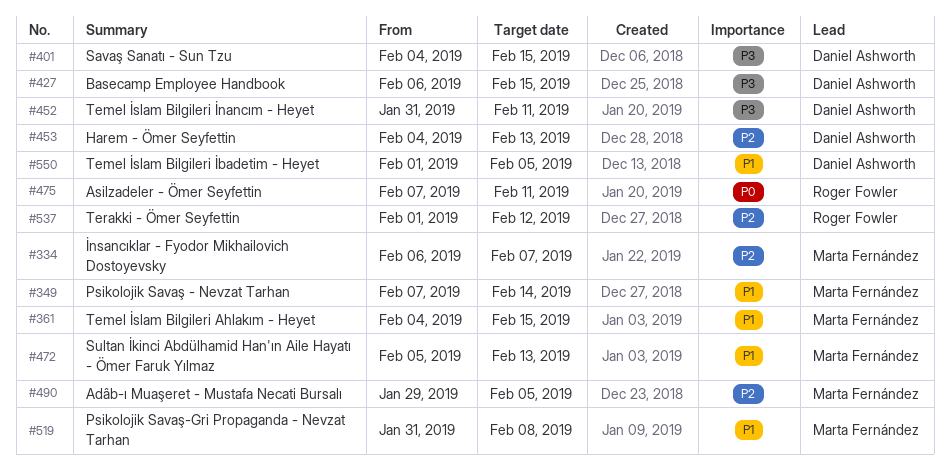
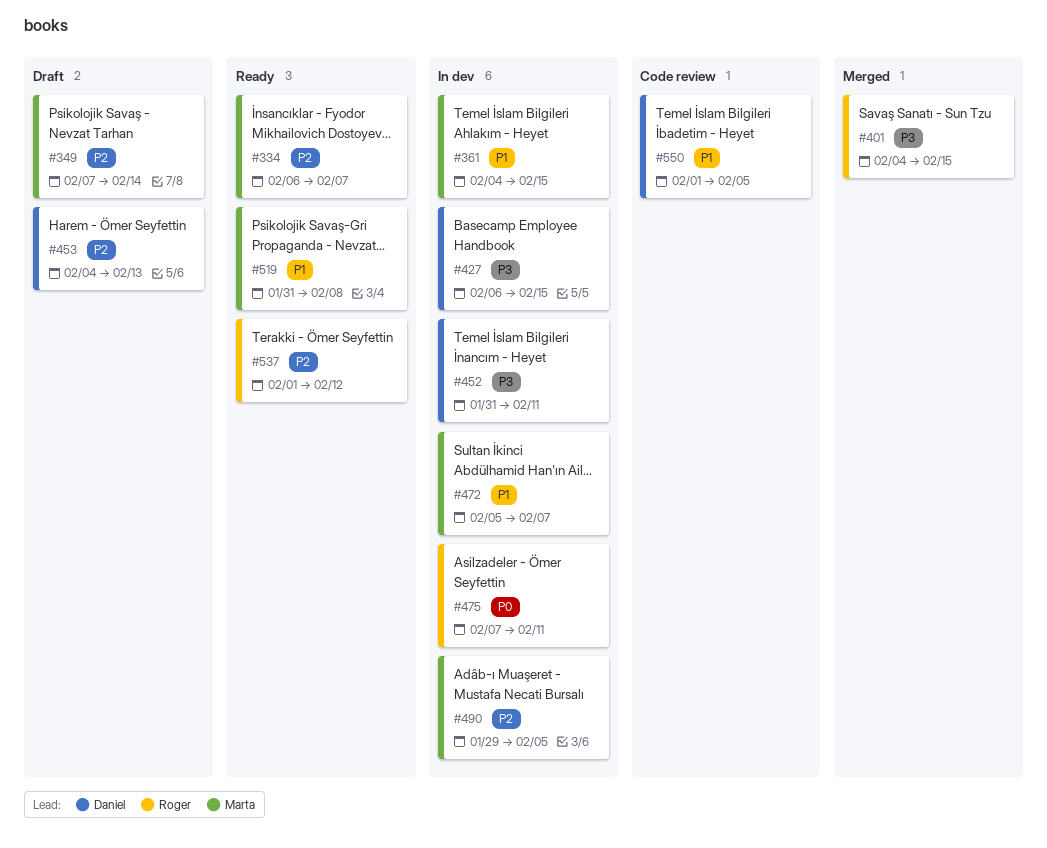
#349, priority: P1 -> P2
#401, owner: Daniel Ashworth -> Roger Fowler
#472, due: Feb 13 -> Feb 7

